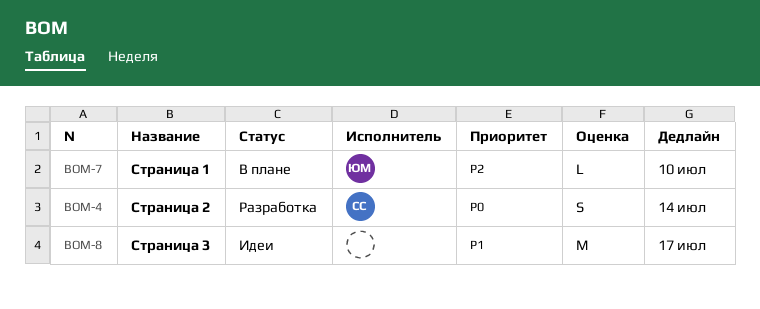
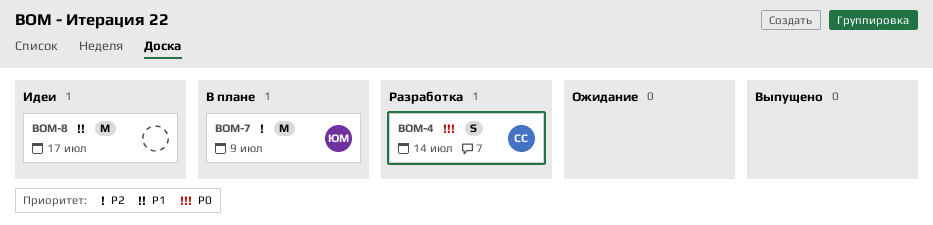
BOM-7, estimate: L -> M
BOM-7, due: Jul 10 -> Jul 9

